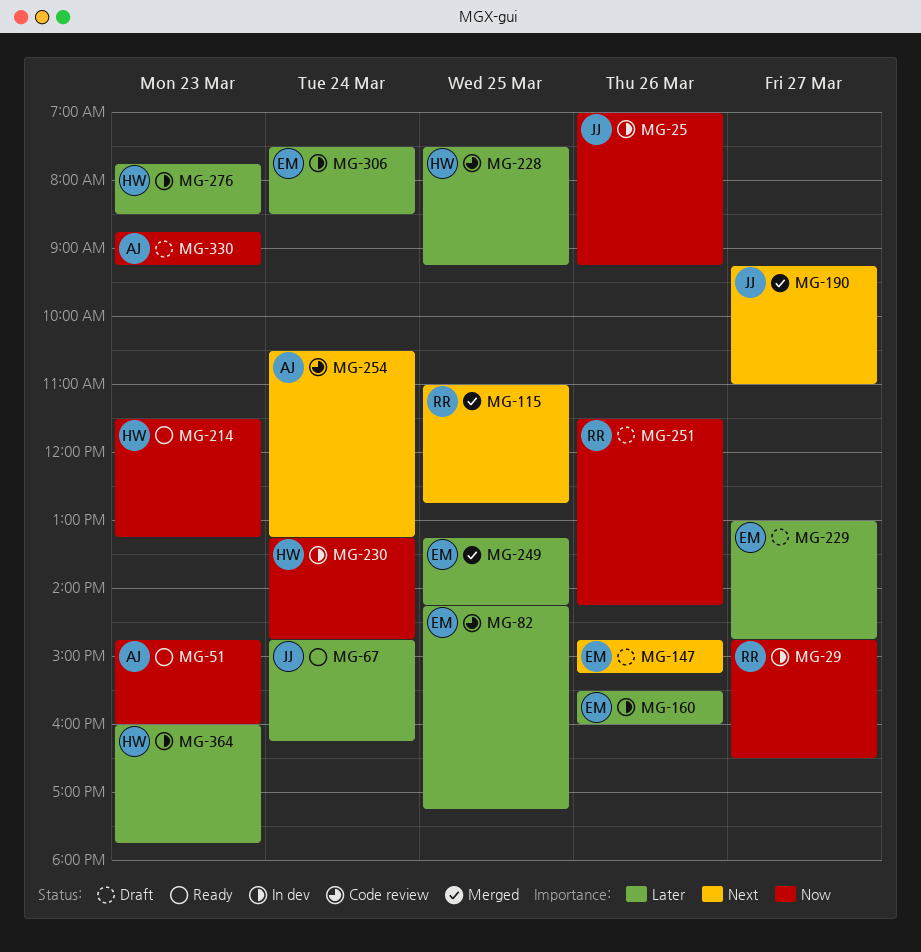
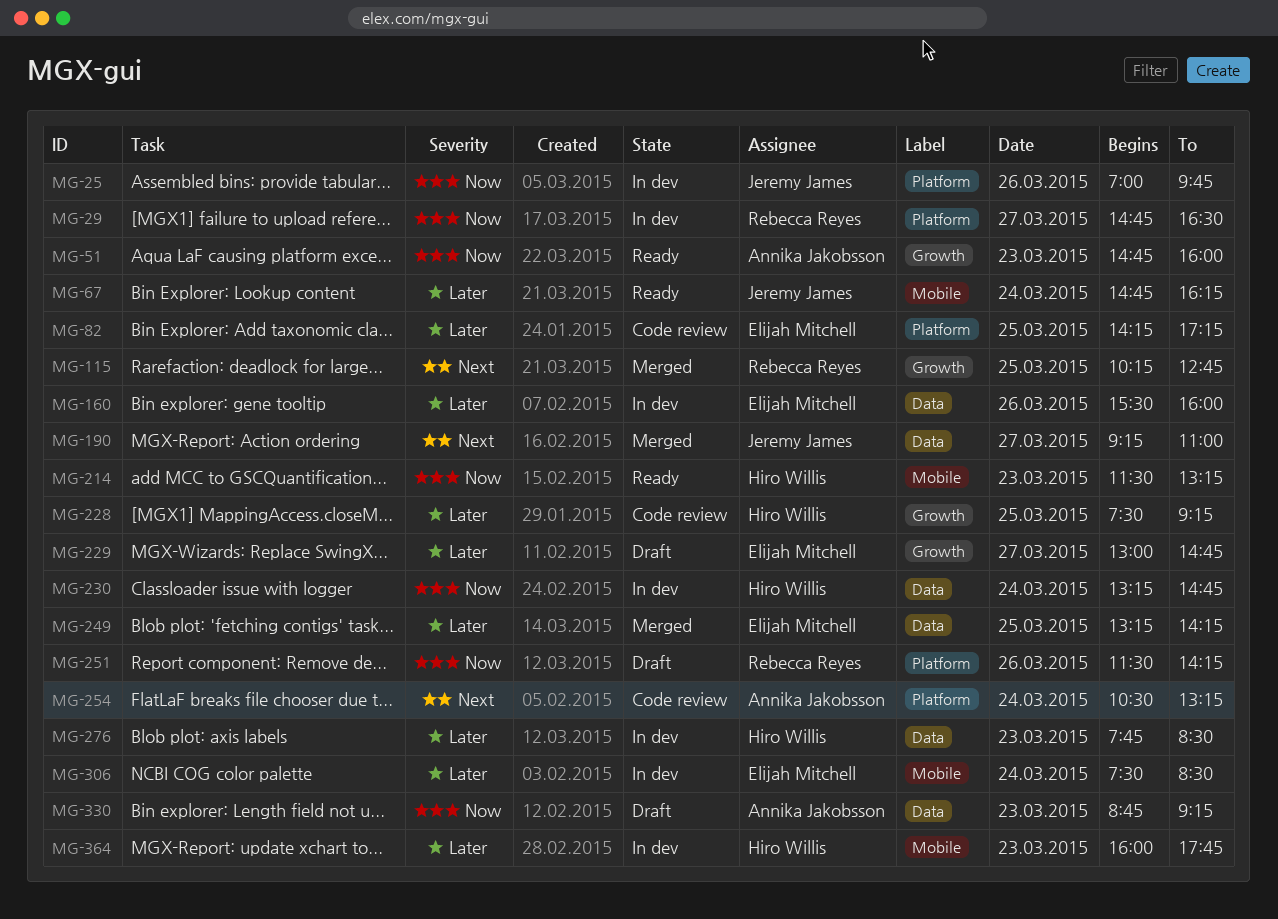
MG-25, ends: 09:15 -> 09:45
MG-115, begins: 11:00 -> 10:15
MG-147: present -> none

